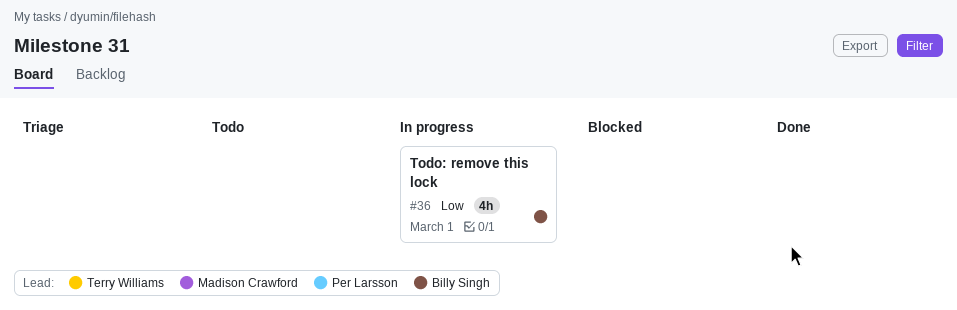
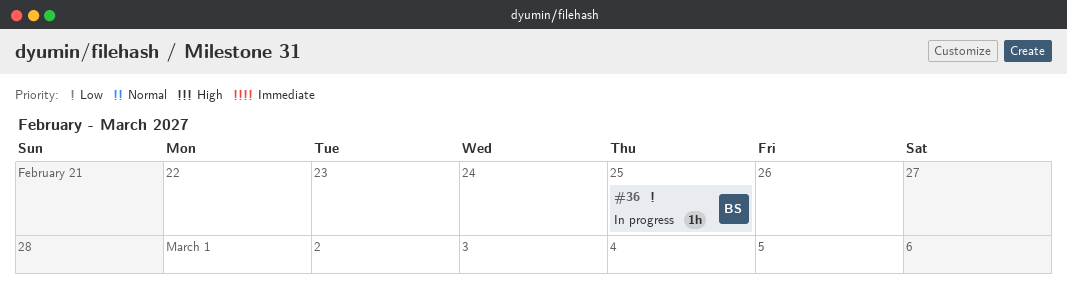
#36, estimate: 4h -> 1h
#36, due: Mar 1 -> Feb 25

